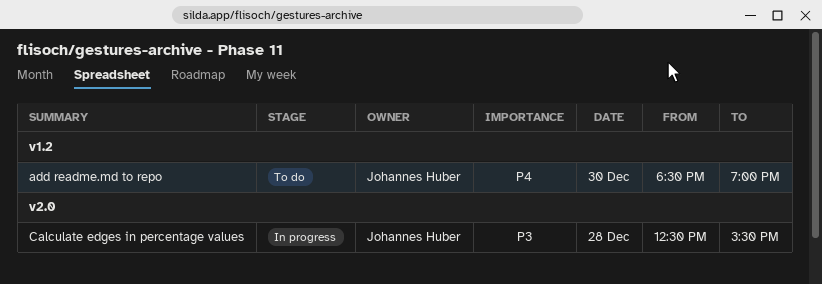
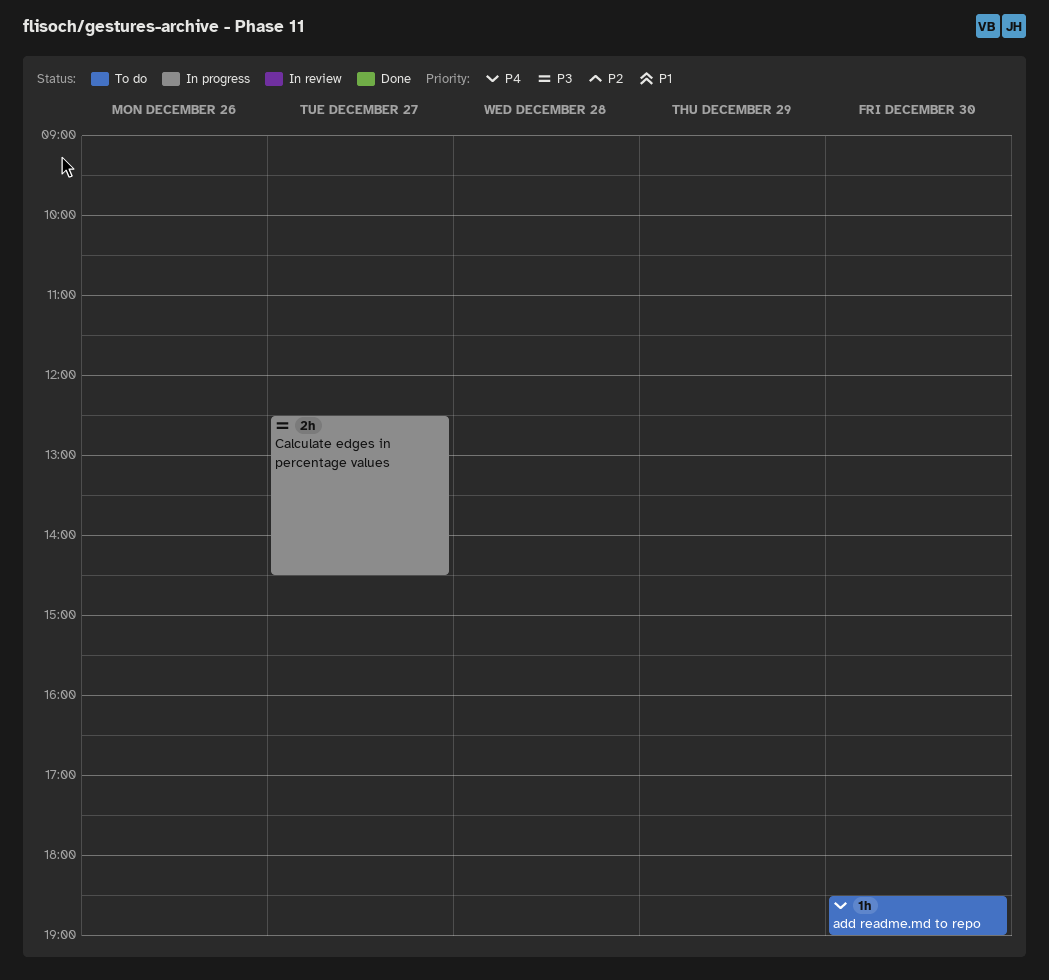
Calculate edges in percentage values, day: Dec 28 -> Dec 27
Calculate edges in percentage values, ends: 15:30 -> 14:30

